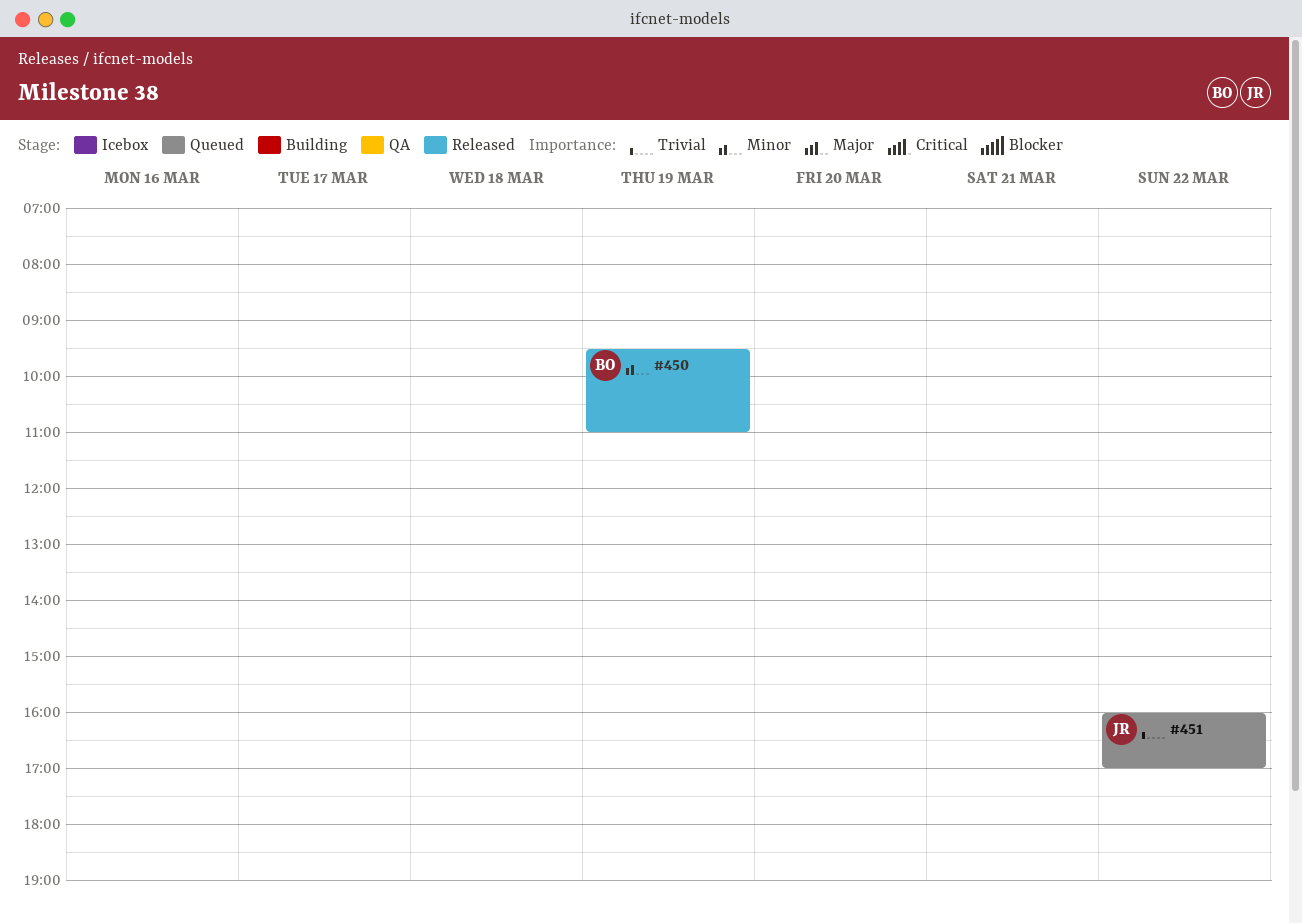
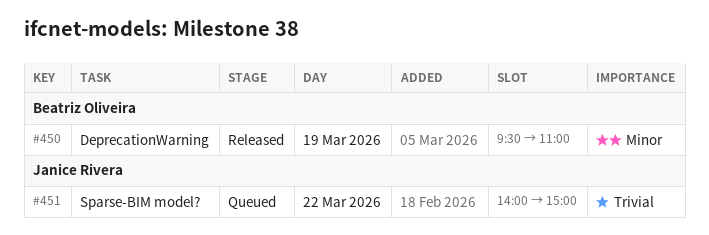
#451, begins: 16:00 -> 14:00
#451, ends: 17:00 -> 15:00

